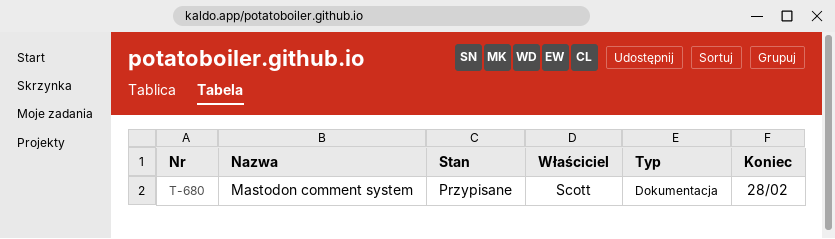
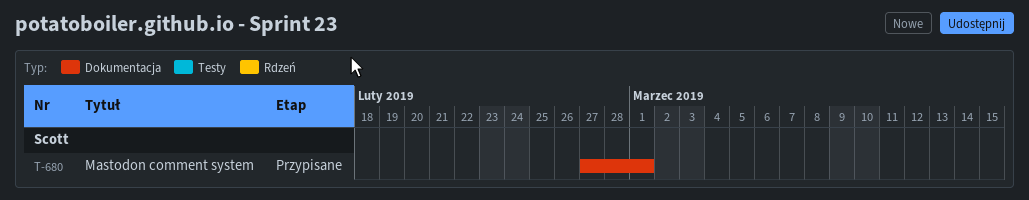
T-680, due: Feb 28 -> Mar 1

